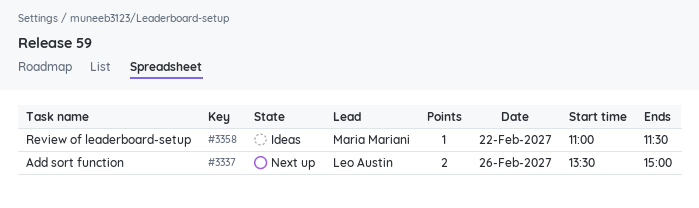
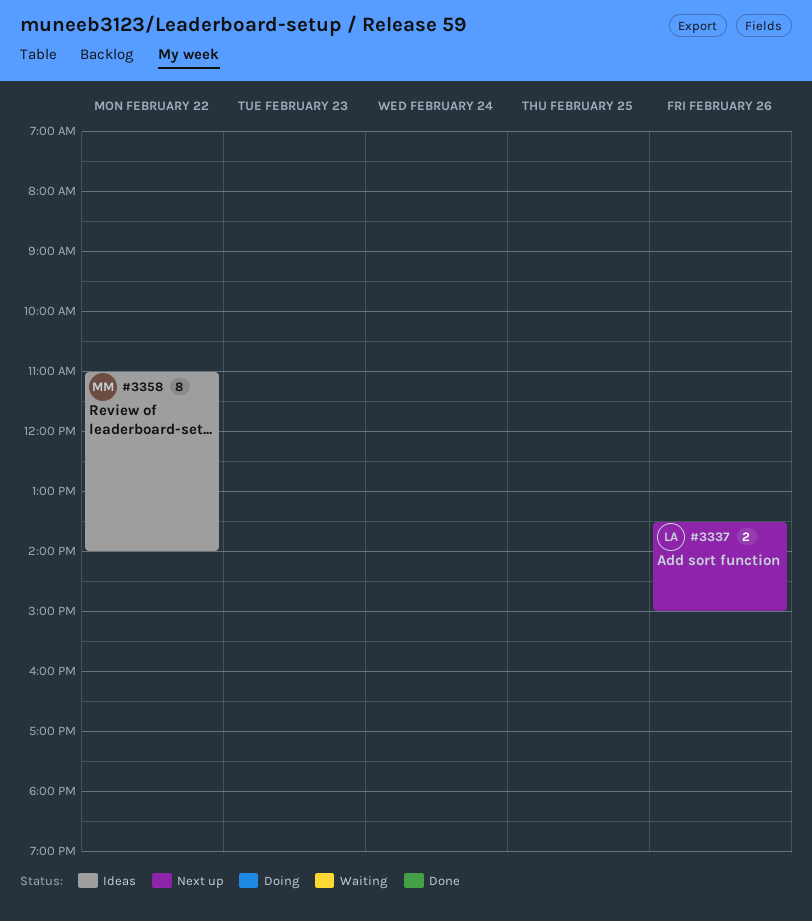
#3358, estimate: 1 -> 8
#3358, ends: 11:30 -> 14:00

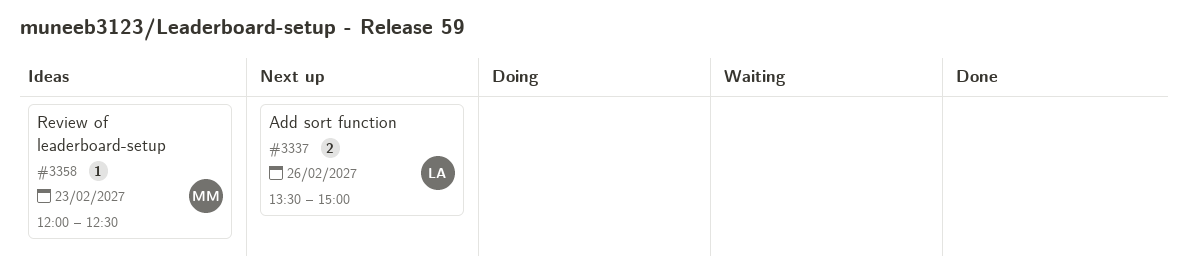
#3358, estimate: 8 -> 1
#3358, day: Feb 22 -> Feb 23
#3358, begins: 11:00 -> 12:00
#3358, ends: 14:00 -> 12:30

